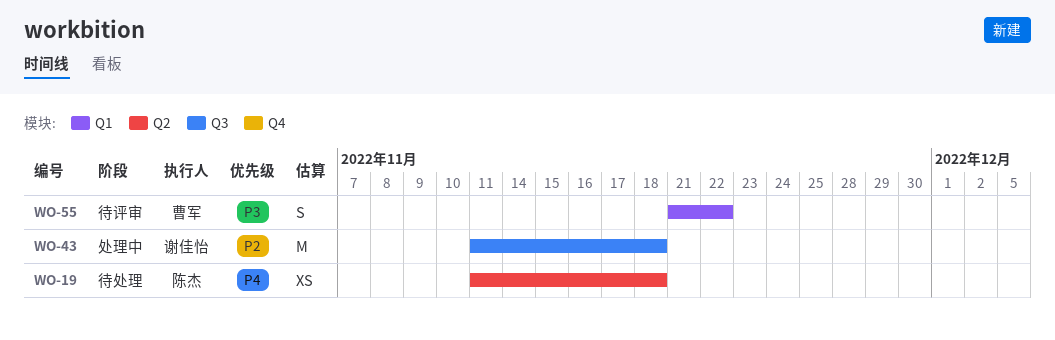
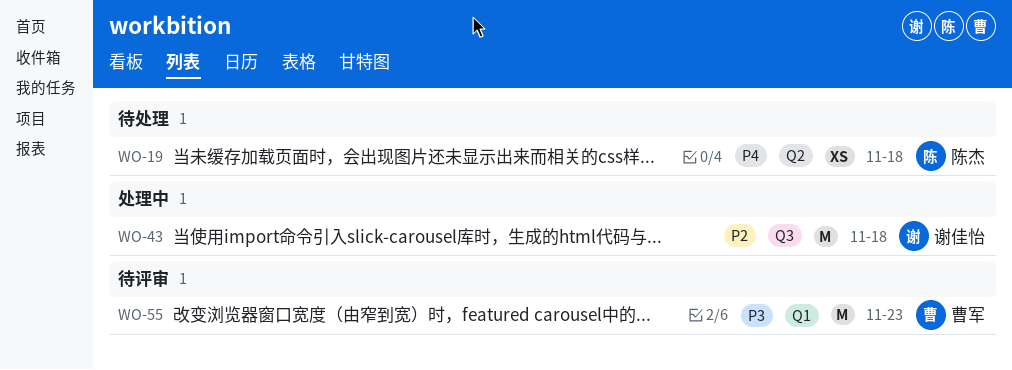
WO-55, estimate: S -> M
WO-55, due: Nov 22 -> Nov 23

